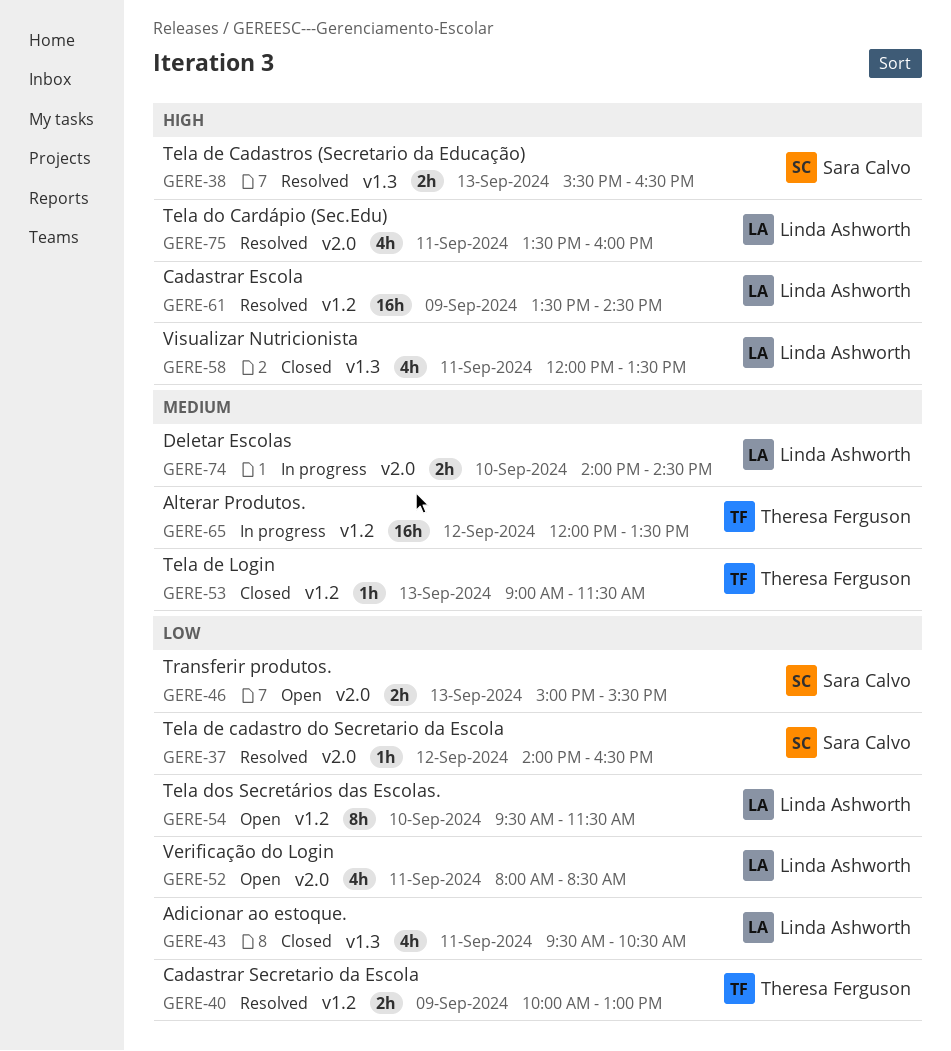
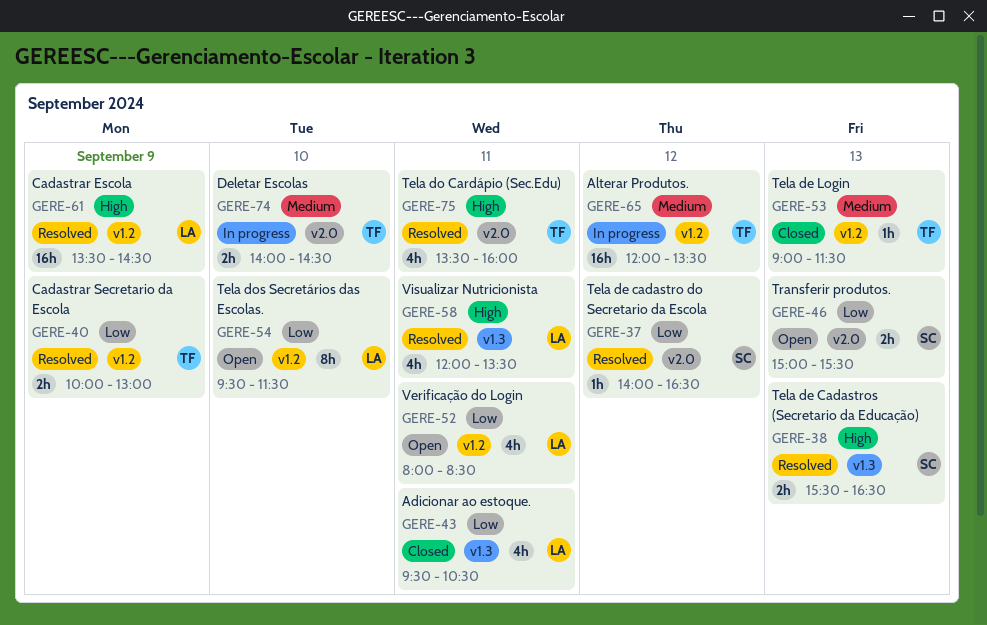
GERE-52, label: v2.0 -> v1.2
GERE-58, status: Closed -> Resolved
GERE-74, owner: Linda Ashworth -> Theresa Ferguson
GERE-75, owner: Linda Ashworth -> Theresa Ferguson

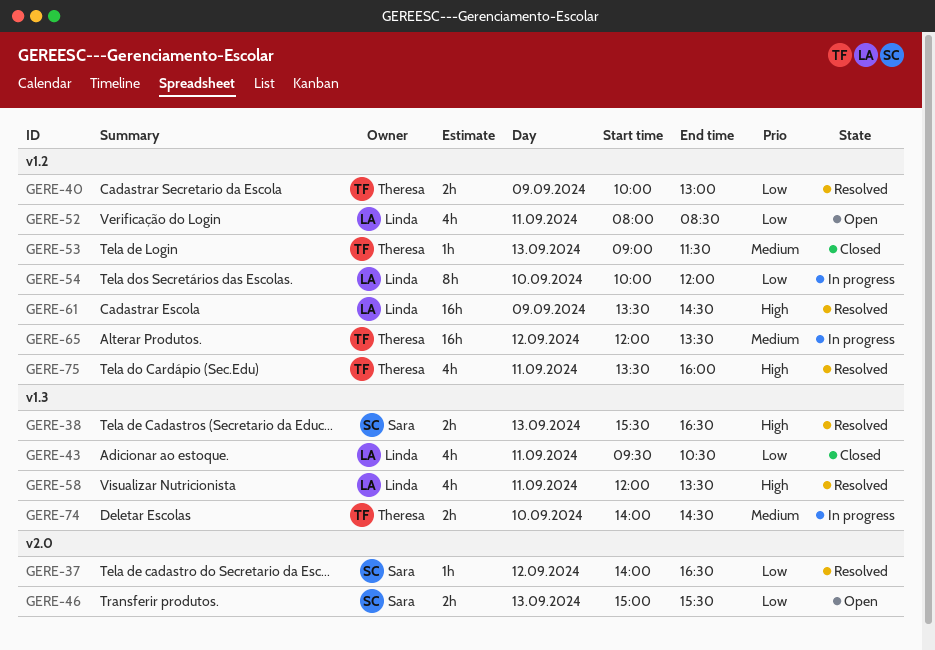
GERE-54, status: Open -> In progress
GERE-54, begins: 09:30 -> 10:00
GERE-54, ends: 11:30 -> 12:00
GERE-74, label: v2.0 -> v1.3
GERE-75, label: v2.0 -> v1.2

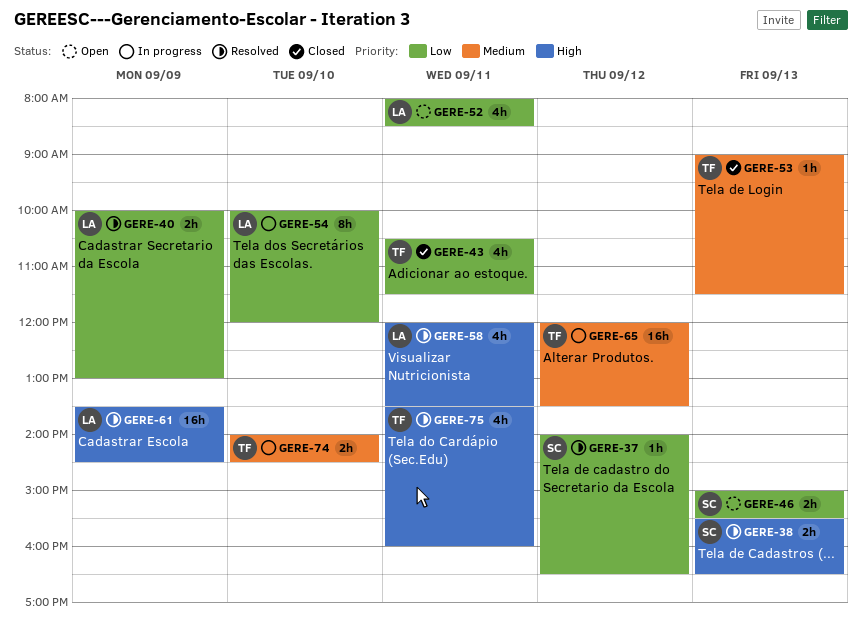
GERE-40, owner: Theresa -> Linda
GERE-43, owner: Linda -> Theresa
GERE-43, begins: 09:30 -> 10:30
GERE-43, ends: 10:30 -> 11:30

